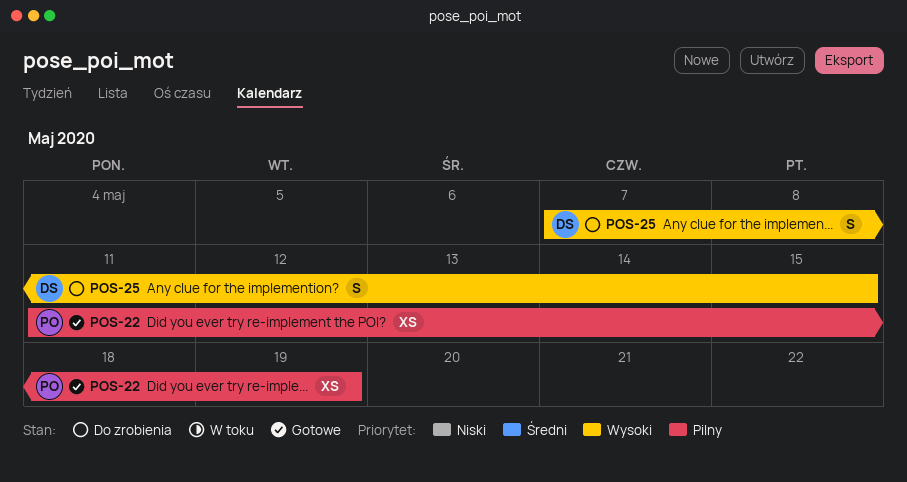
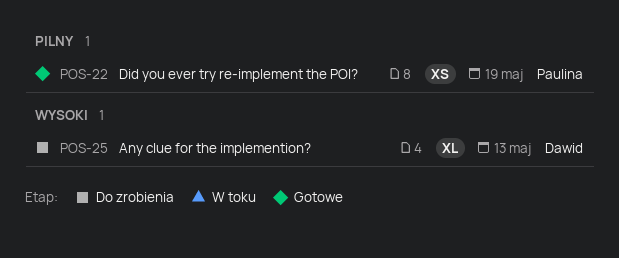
POS-25, estimate: S -> XL
POS-25, due: May 15 -> May 13

